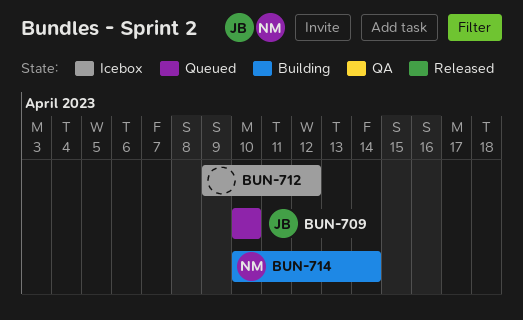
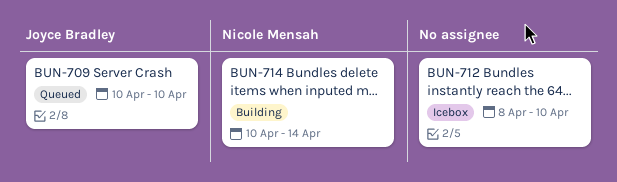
BUN-712, start: Apr 9 -> Apr 8
BUN-712, due: Apr 12 -> Apr 10

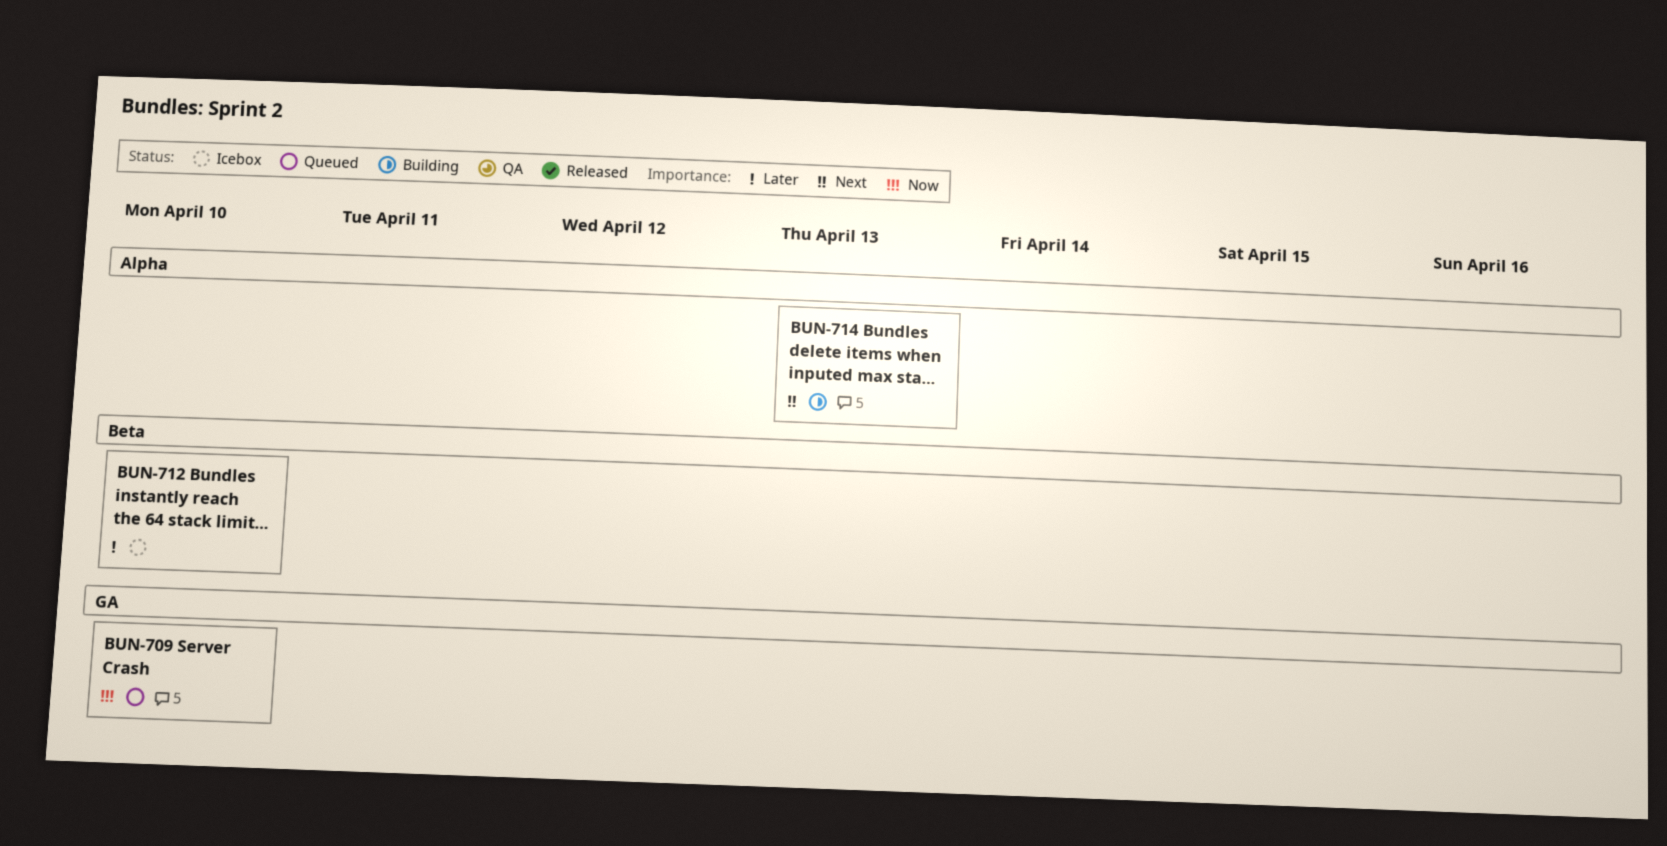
BUN-714, due: Apr 14 -> Apr 13

